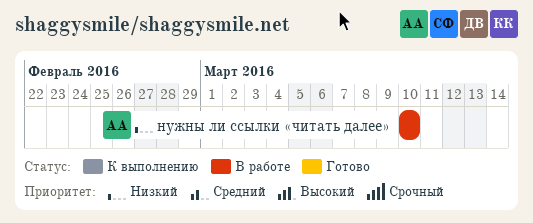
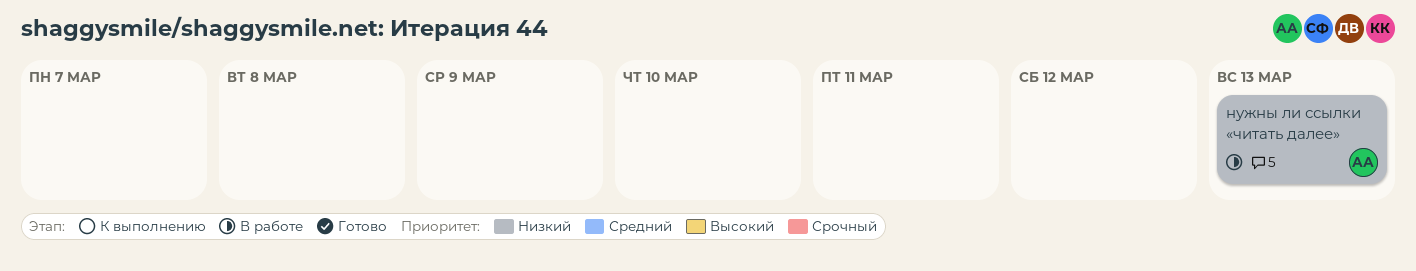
нужны ли ссылки «читать далее», due: Mar 10 -> Mar 13

